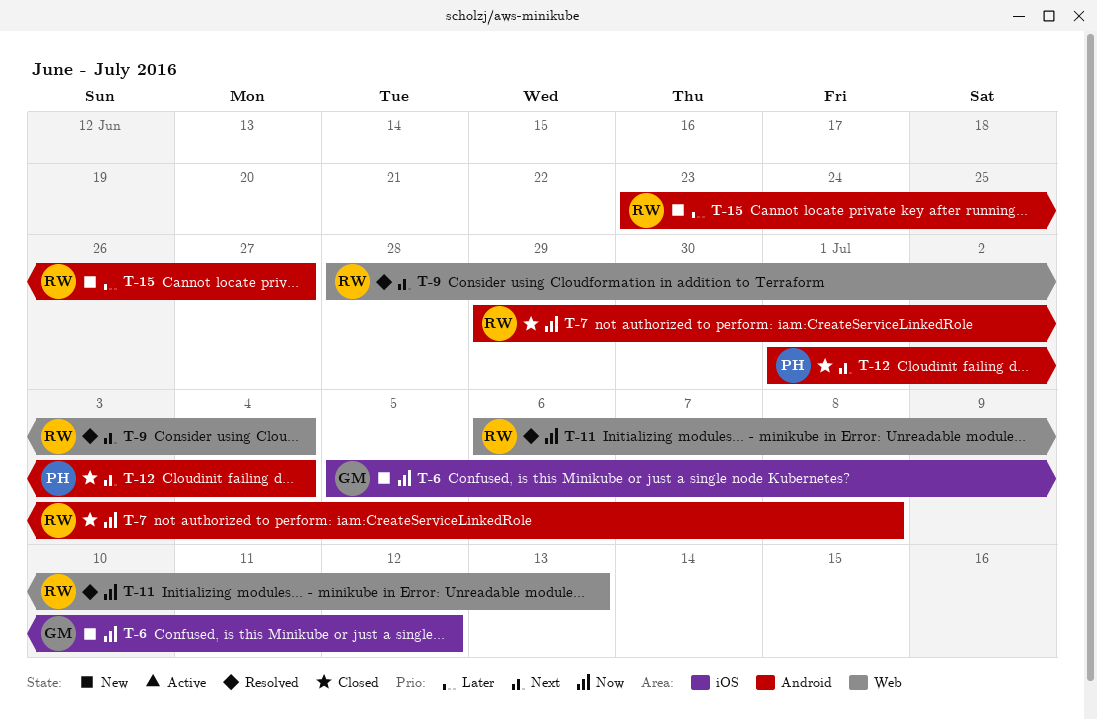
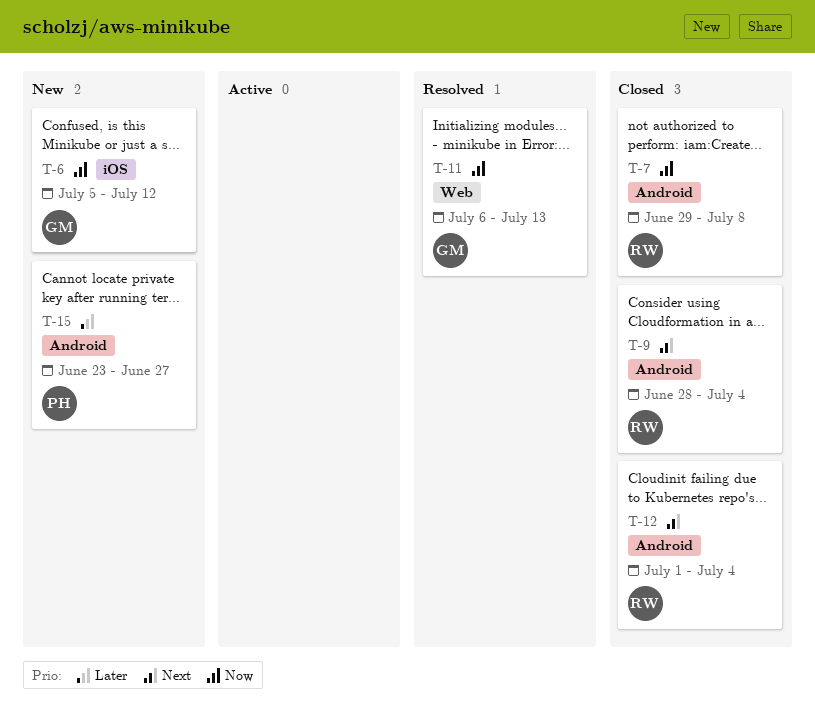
T-9, status: Resolved -> Closed
T-9, label: Web -> Android
T-11, owner: RW -> GM
T-12, owner: PH -> RW
T-15, owner: RW -> PH

